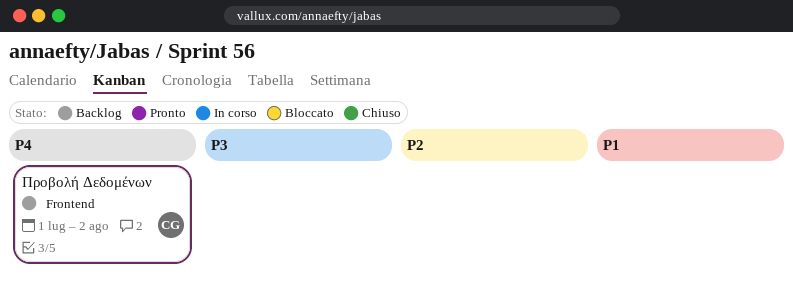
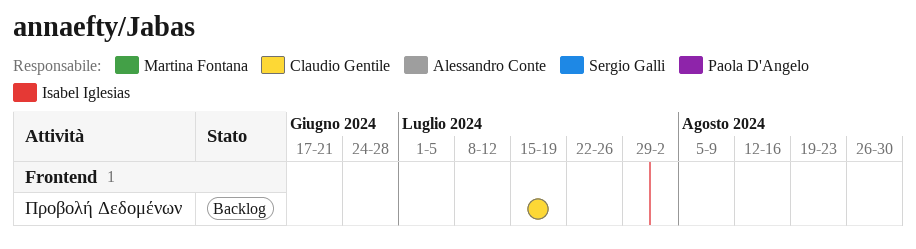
Προβολή Δεδομένων, start: Jul 1 -> Jul 15
Προβολή Δεδομένων, due: Aug 2 -> Jul 19

